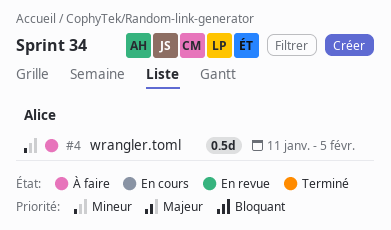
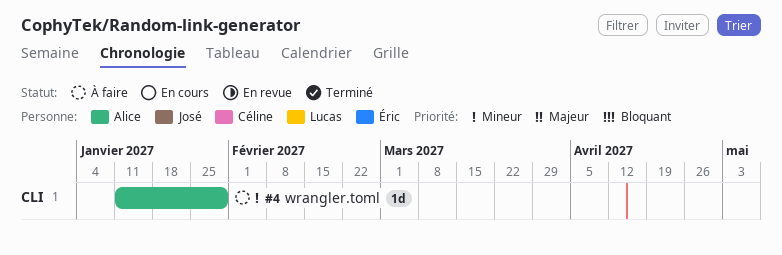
#4, estimate: 0.5d -> 1d
#4, due: Feb 5 -> Jan 29

